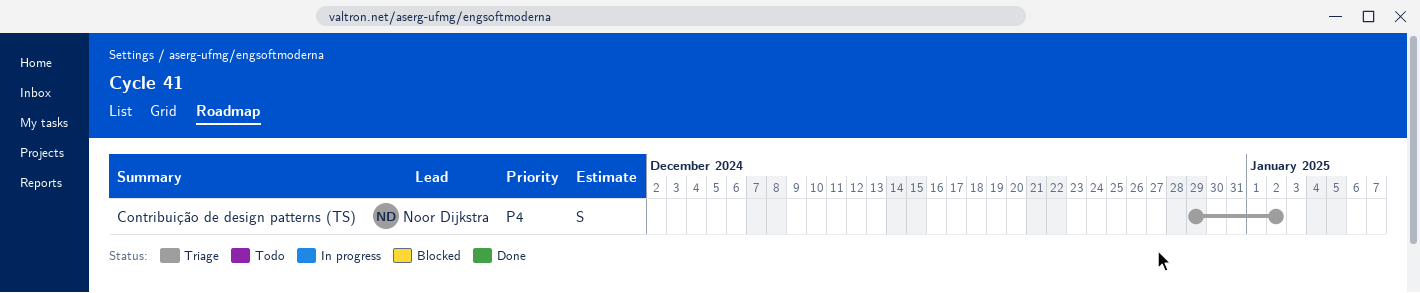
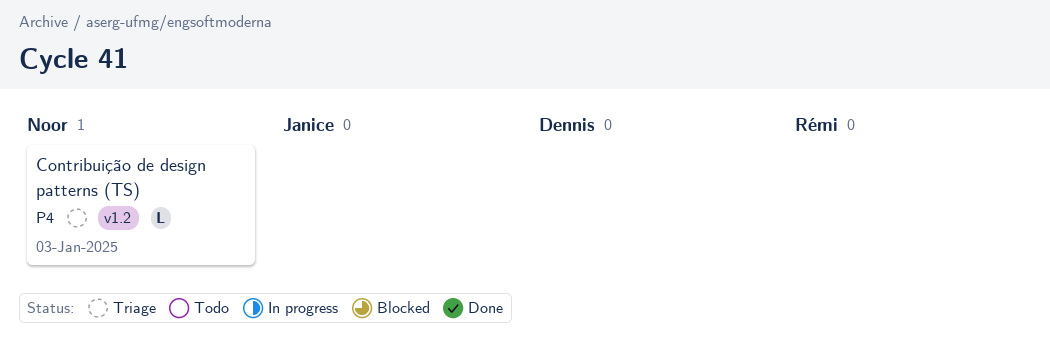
Contribuição de design patterns (TS), estimate: S -> L
Contribuição de design patterns (TS), due: Jan 2 -> Jan 3

